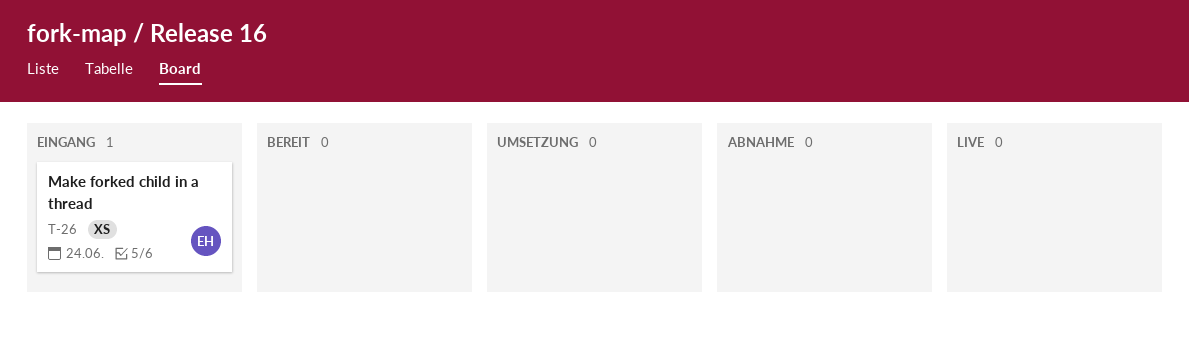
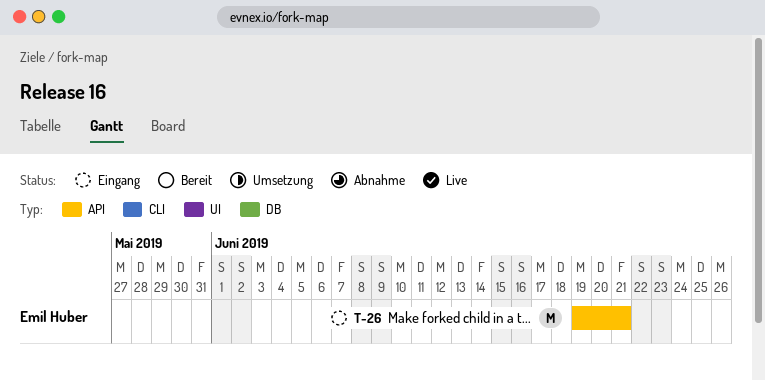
T-26, estimate: XS -> M
T-26, due: Jun 24 -> Jun 21

